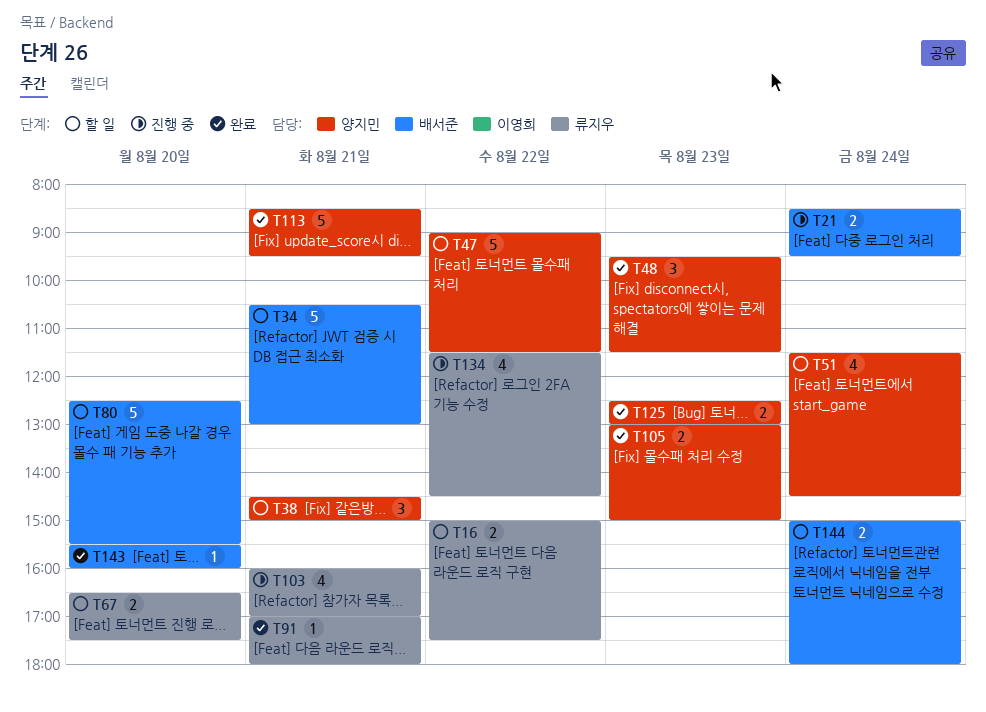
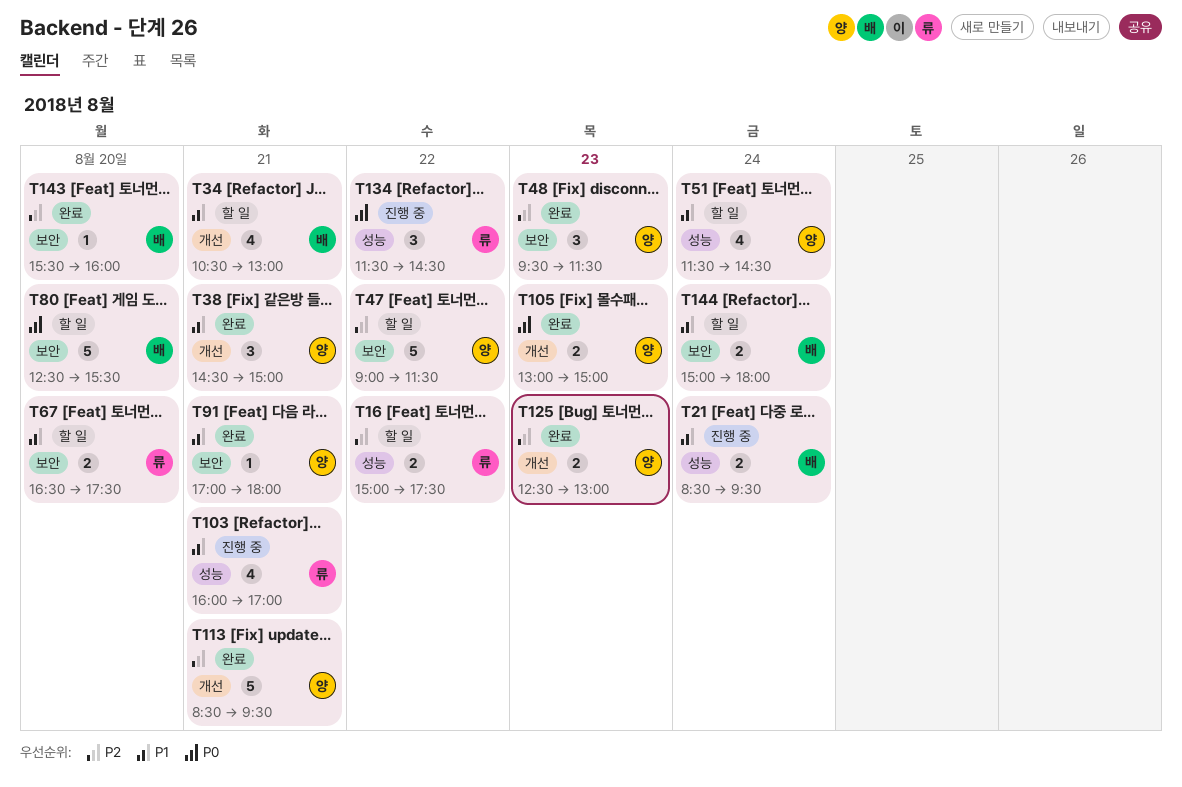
T34, estimate: 5 -> 4
T38, status: 할 일 -> 완료
T91, owner: 류지우 -> 양지민
T134, estimate: 4 -> 3

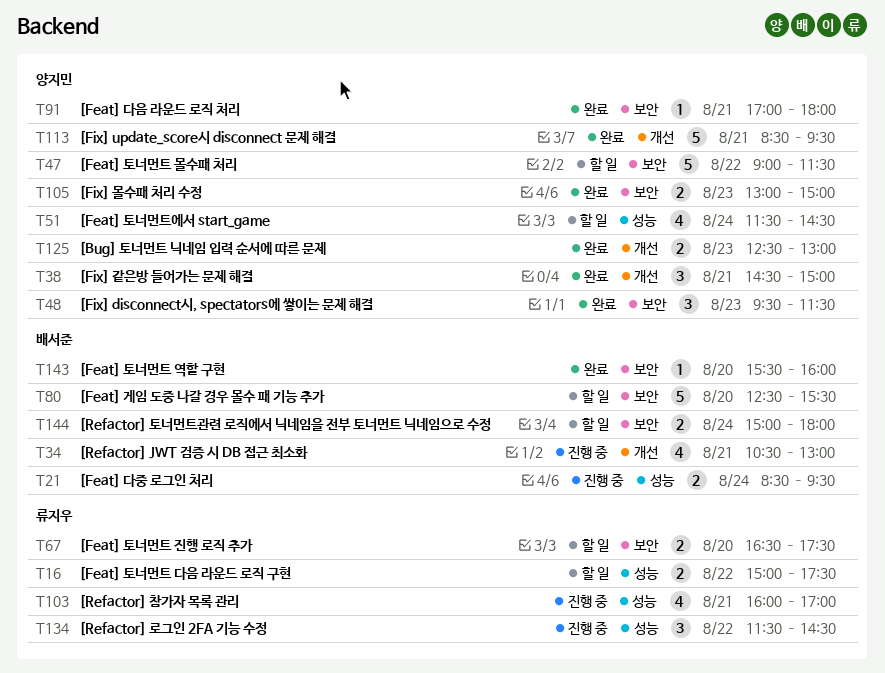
T34, status: 할 일 -> 진행 중
T105, label: 개선 -> 보안

